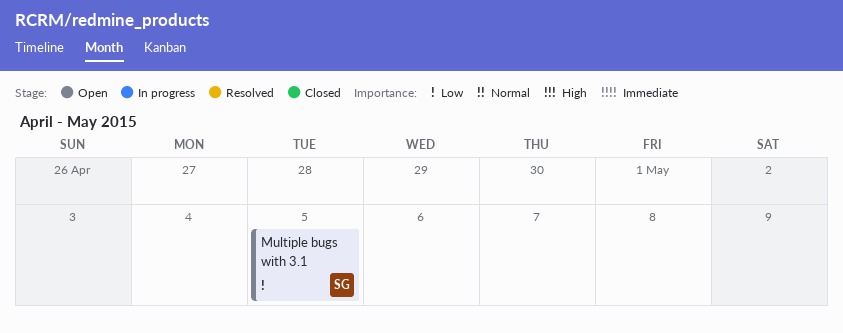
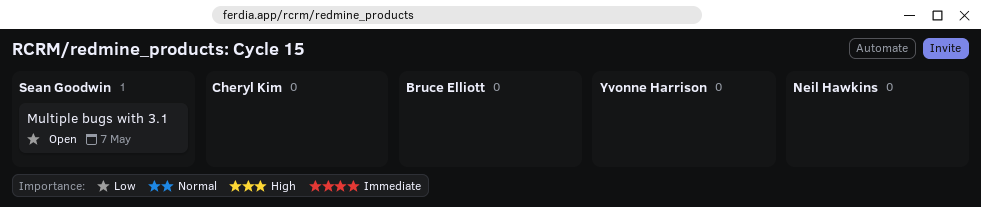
Multiple bugs with 3.1, due: May 5 -> May 7

